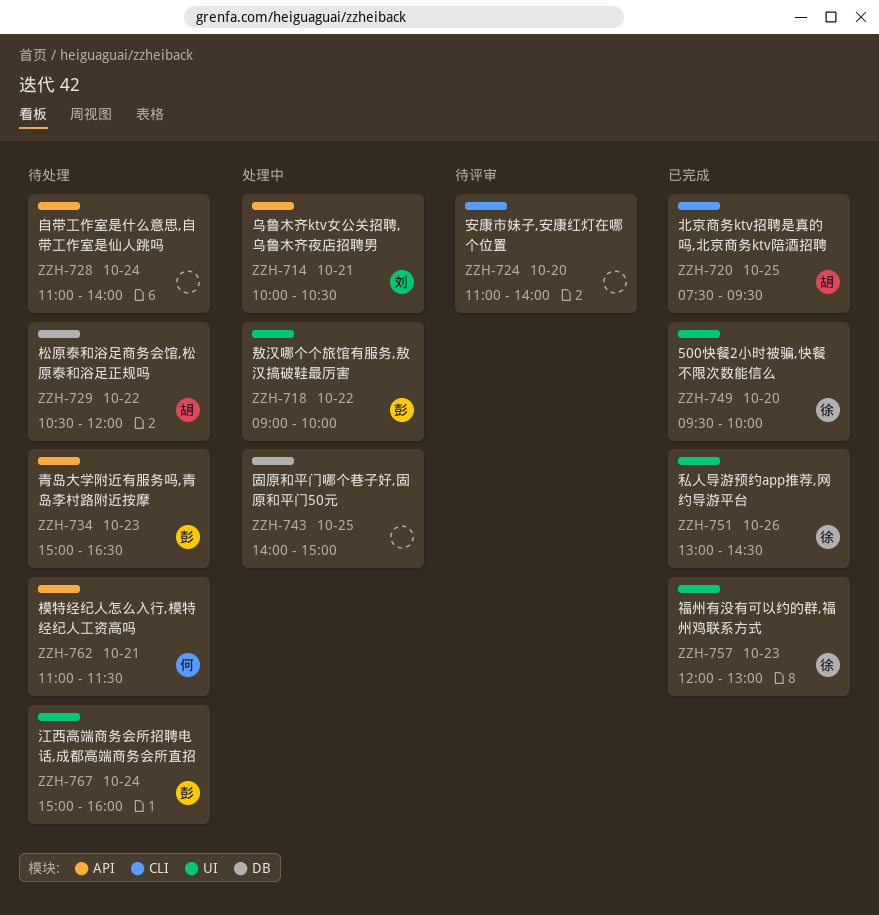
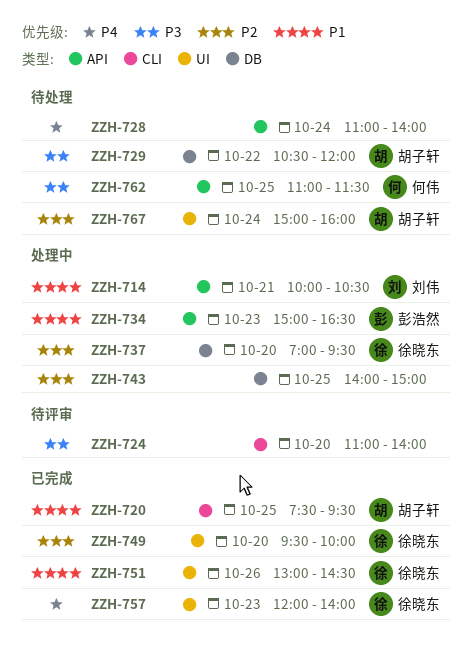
ZZH-718: present -> none
ZZH-734, status: 待处理 -> 处理中
ZZH-737: none -> present
ZZH-757, ends: 13:00 -> 14:00
ZZH-762, day: Oct 21 -> Oct 25
ZZH-767, owner: 彭浩然 -> 胡子轩

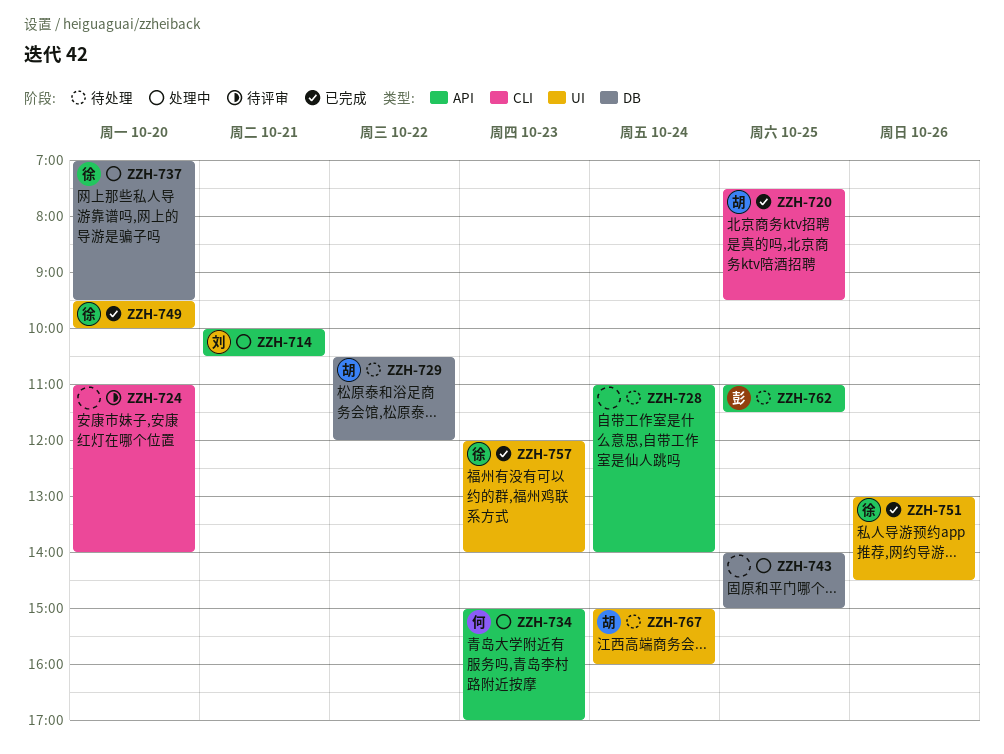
ZZH-734, owner: 彭浩然 -> 何伟
ZZH-734, ends: 16:30 -> 17:00
ZZH-762, owner: 何伟 -> 彭浩然

